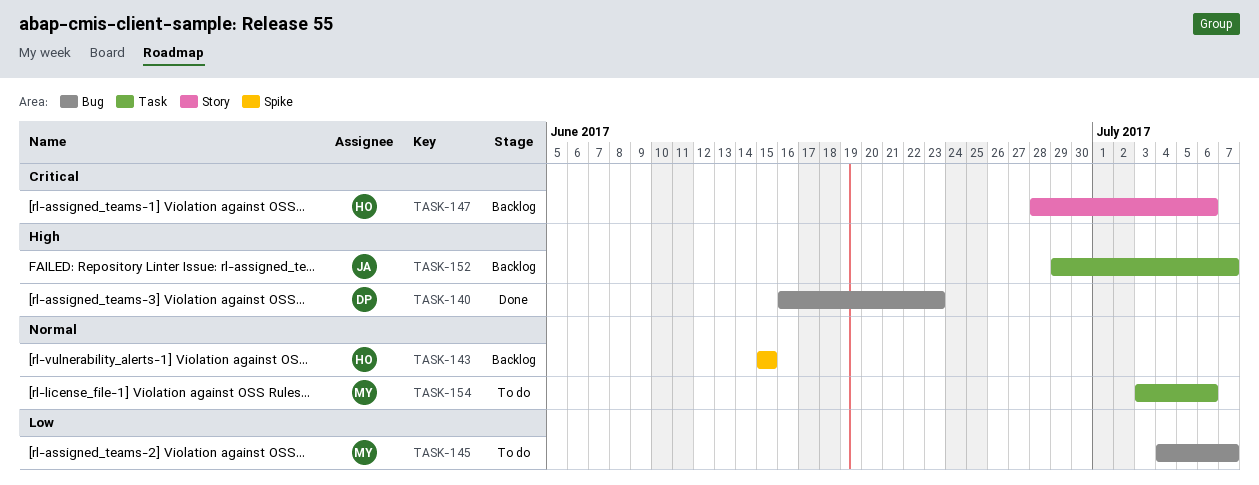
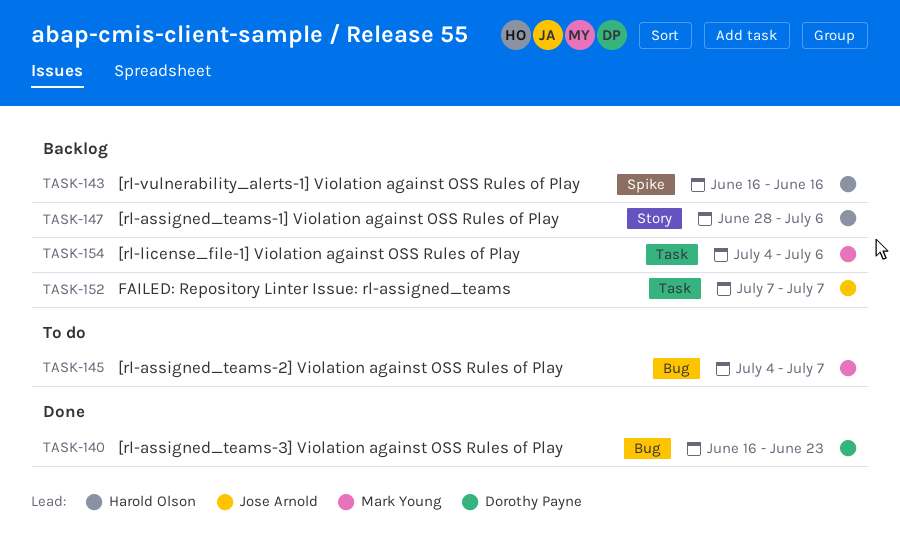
TASK-143, start: Jun 15 -> Jun 16
TASK-143, due: Jun 15 -> Jun 16
TASK-152, start: Jun 29 -> Jul 7
TASK-154, status: To do -> Backlog
TASK-154, start: Jul 3 -> Jul 4

